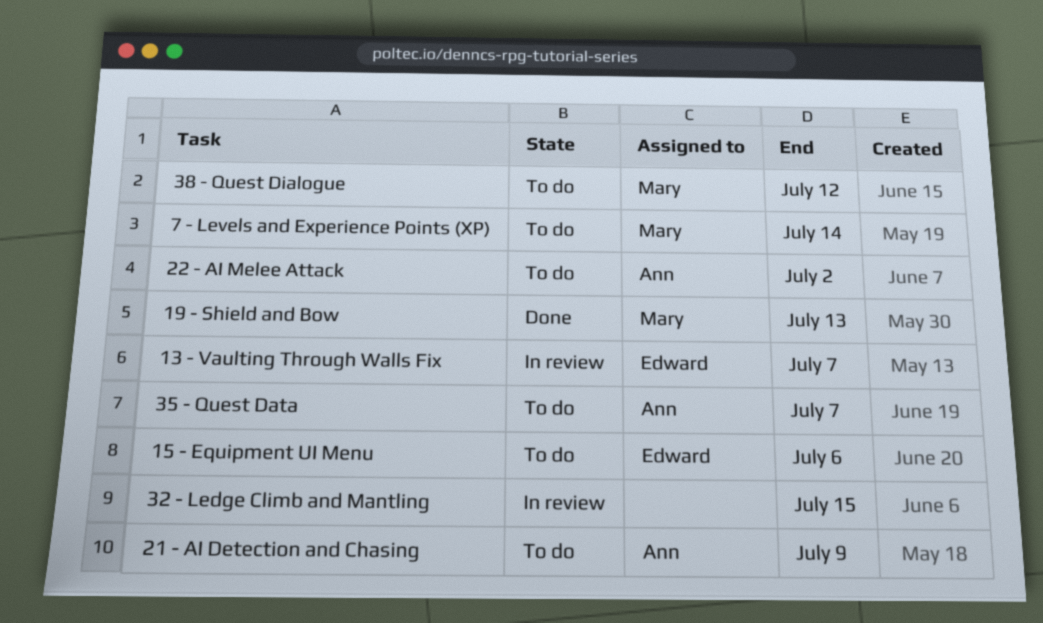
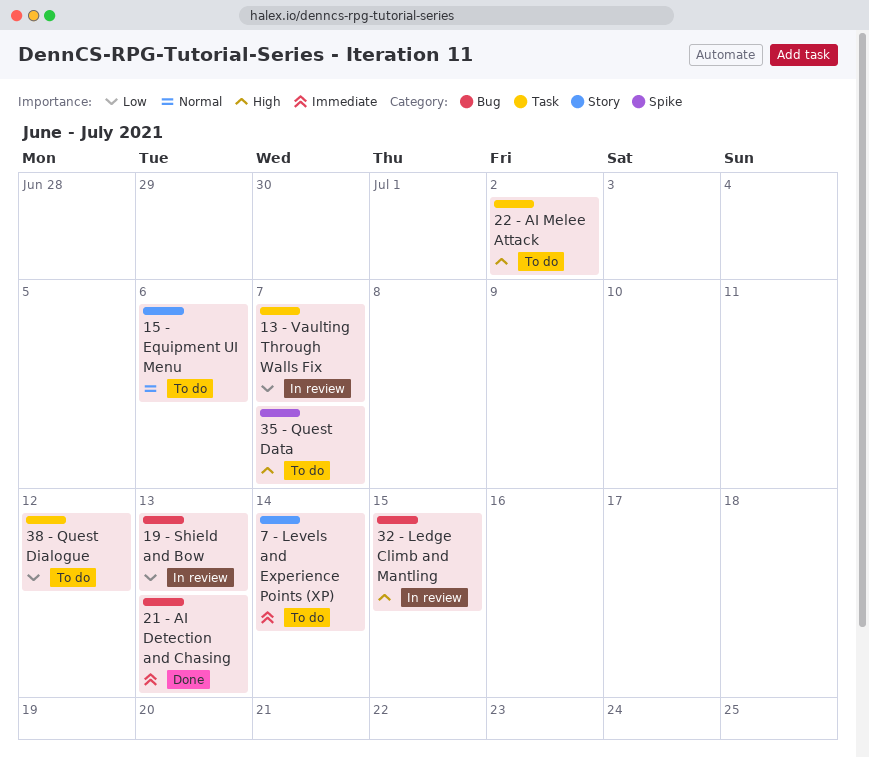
19 - Shield and Bow, status: Done -> In review
21 - AI Detection and Chasing, status: To do -> Done
21 - AI Detection and Chasing, due: Jul 9 -> Jul 13

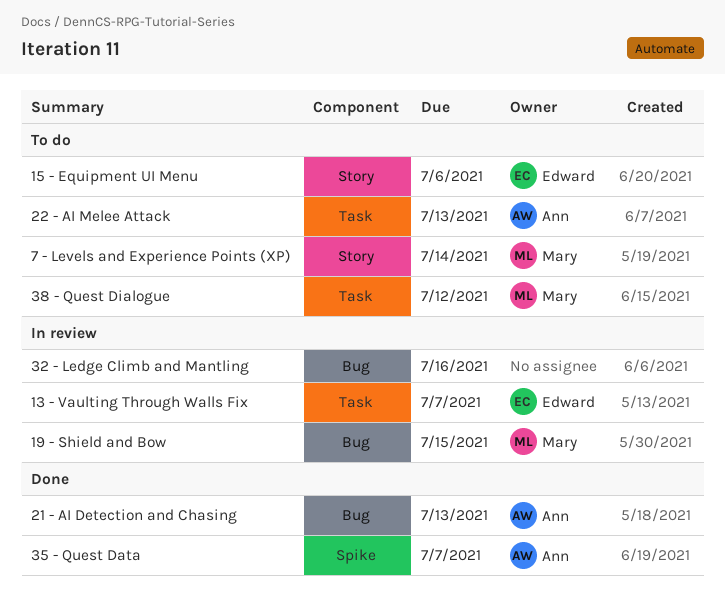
19 - Shield and Bow, due: Jul 13 -> Jul 15
22 - AI Melee Attack, due: Jul 2 -> Jul 13
32 - Ledge Climb and Mantling, due: Jul 15 -> Jul 16
35 - Quest Data, status: To do -> Done

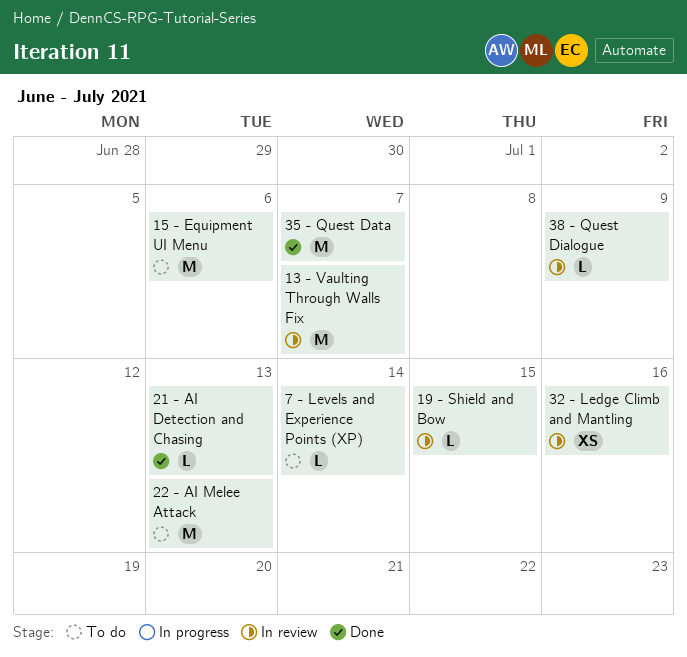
38 - Quest Dialogue, status: To do -> In review
38 - Quest Dialogue, due: Jul 12 -> Jul 9

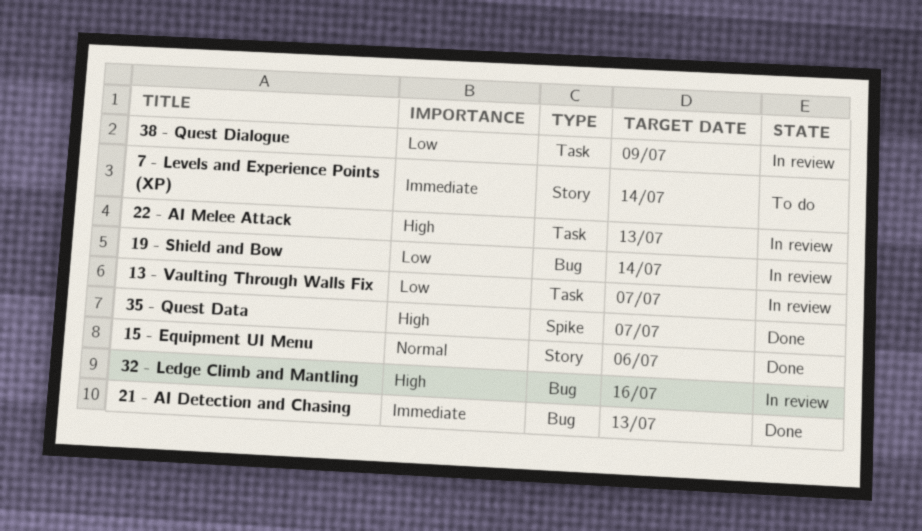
15 - Equipment UI Menu, status: To do -> Done
19 - Shield and Bow, due: Jul 15 -> Jul 14
22 - AI Melee Attack, status: To do -> In review

